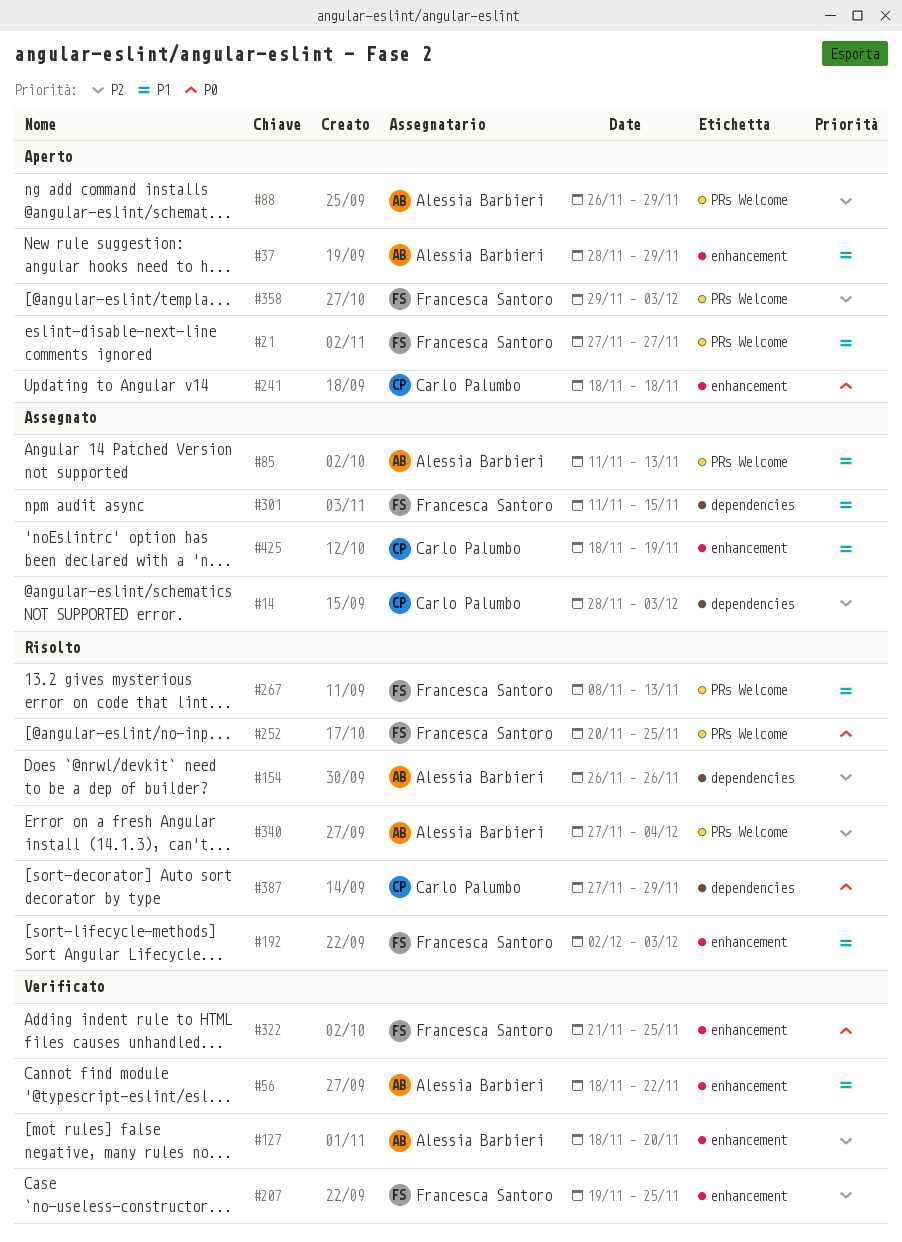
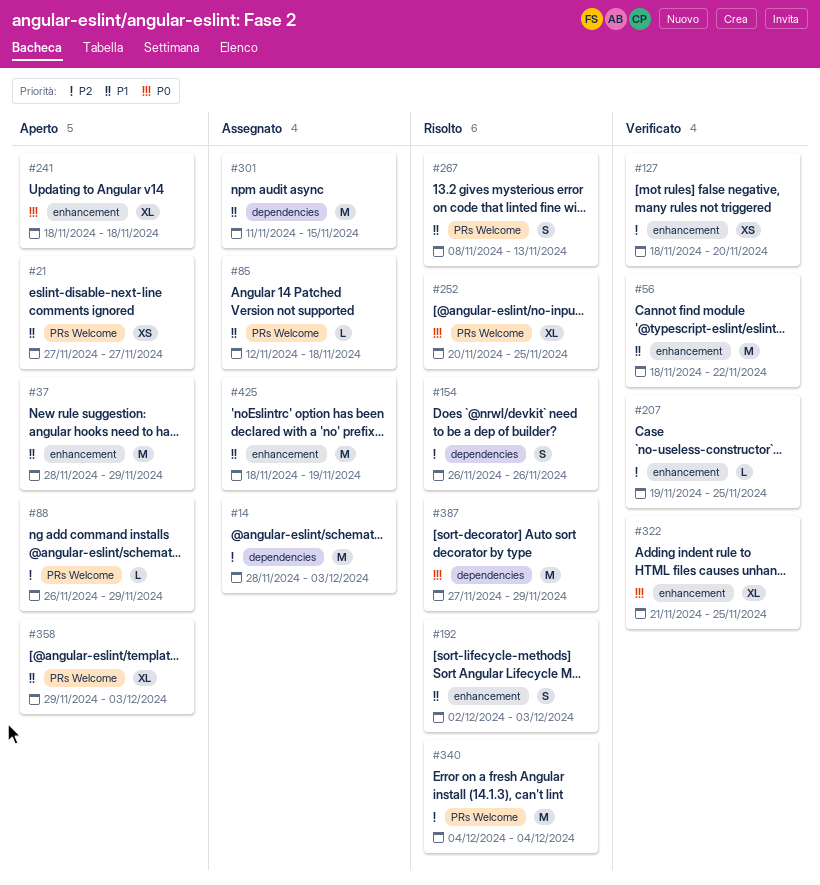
#85, start: Nov 11 -> Nov 12
#85, due: Nov 13 -> Nov 18
#340, start: Nov 27 -> Dec 4
#358, priority: P2 -> P1

